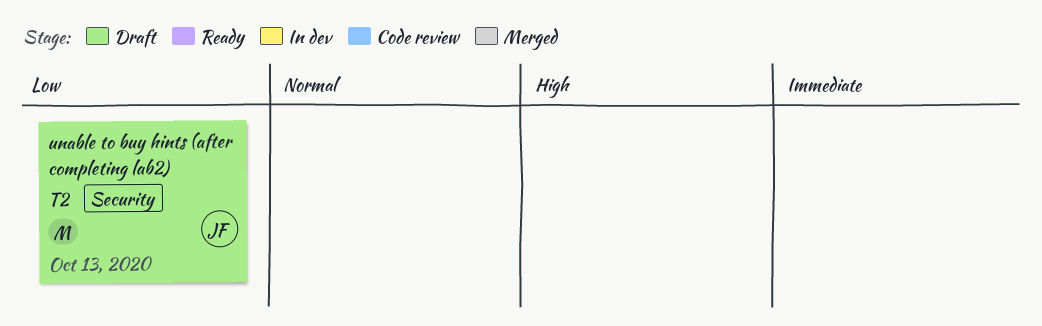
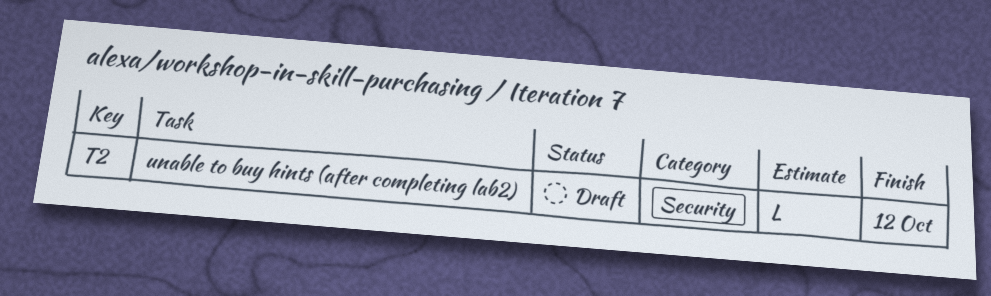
T2, estimate: M -> L
T2, due: Oct 13 -> Oct 12

